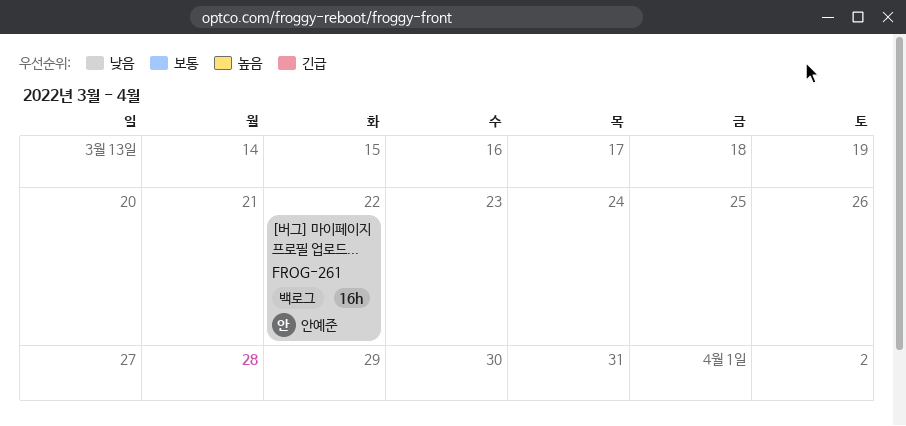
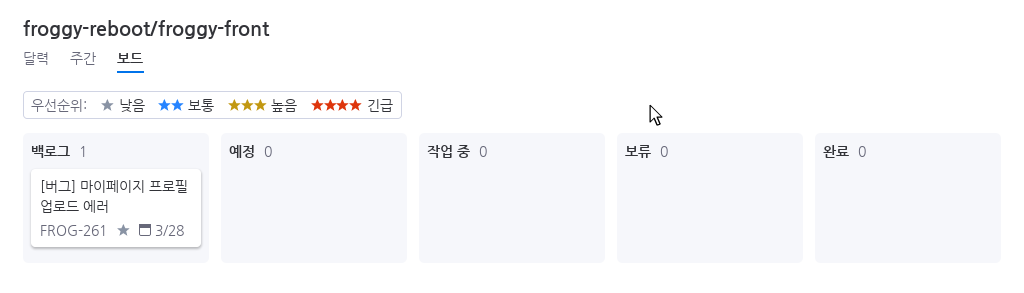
FROG-261, due: Mar 22 -> Mar 28

